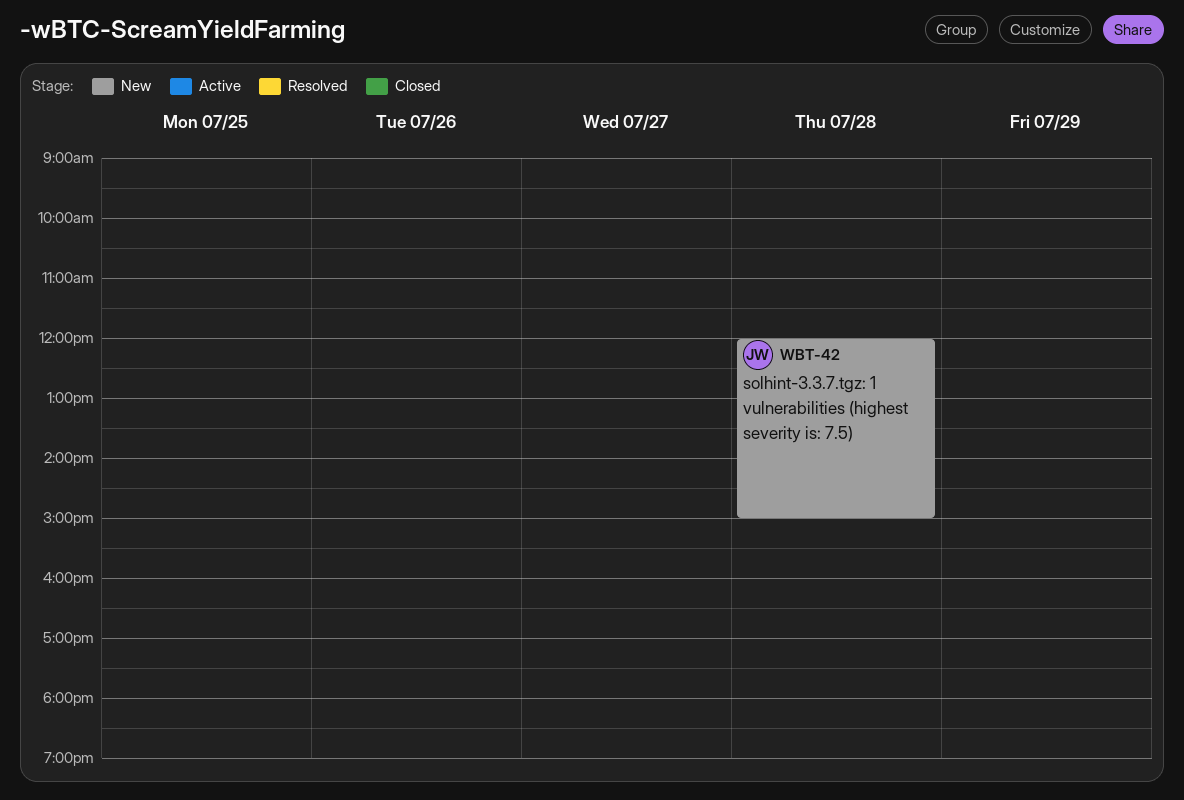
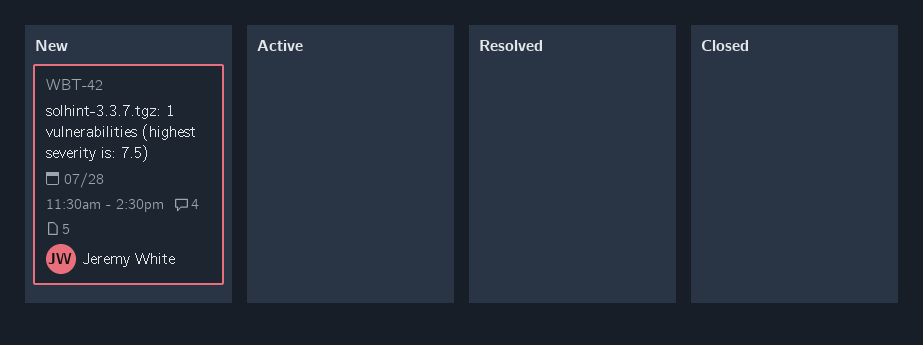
WBT-42, begins: 12:00 -> 11:30
WBT-42, ends: 15:00 -> 14:30

